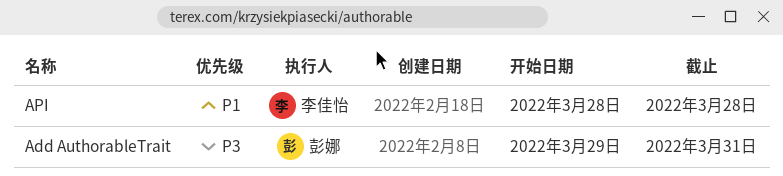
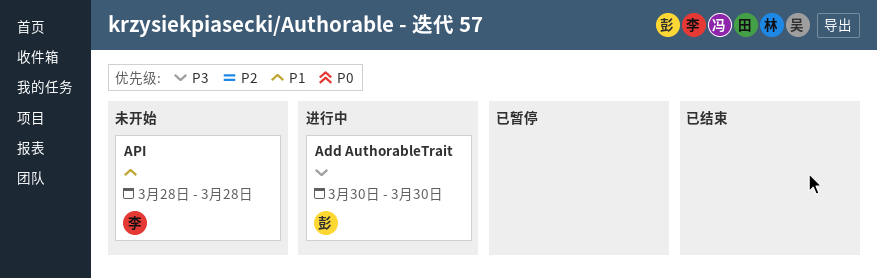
Add AuthorableTrait, start: Mar 29 -> Mar 30
Add AuthorableTrait, due: Mar 31 -> Mar 30

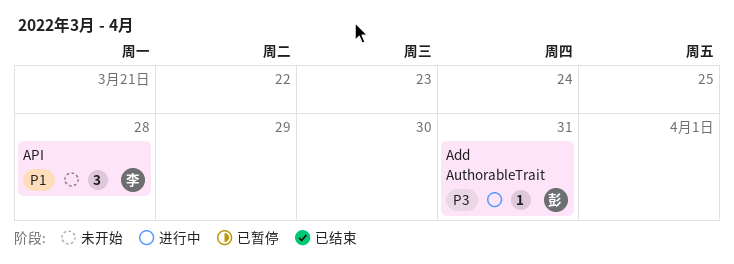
Add AuthorableTrait, due: Mar 30 -> Mar 31

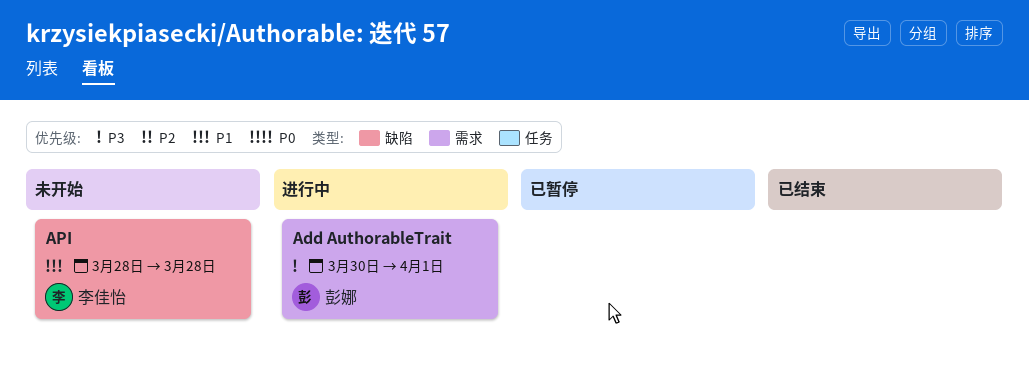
Add AuthorableTrait, due: Mar 31 -> Apr 1

